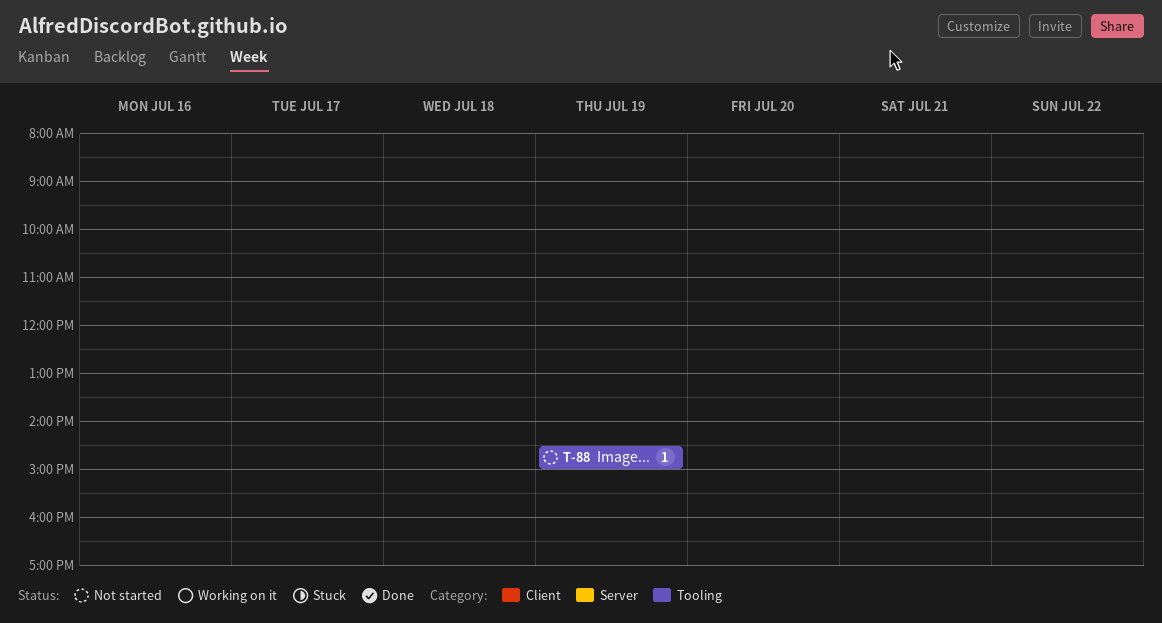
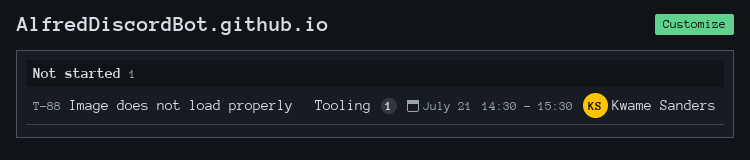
T-88, day: Jul 19 -> Jul 21
T-88, ends: 15:00 -> 15:30

